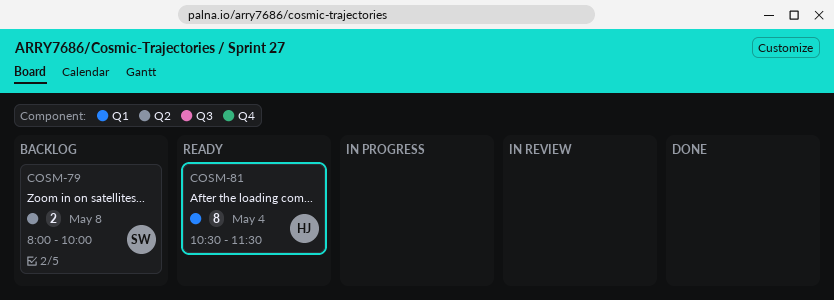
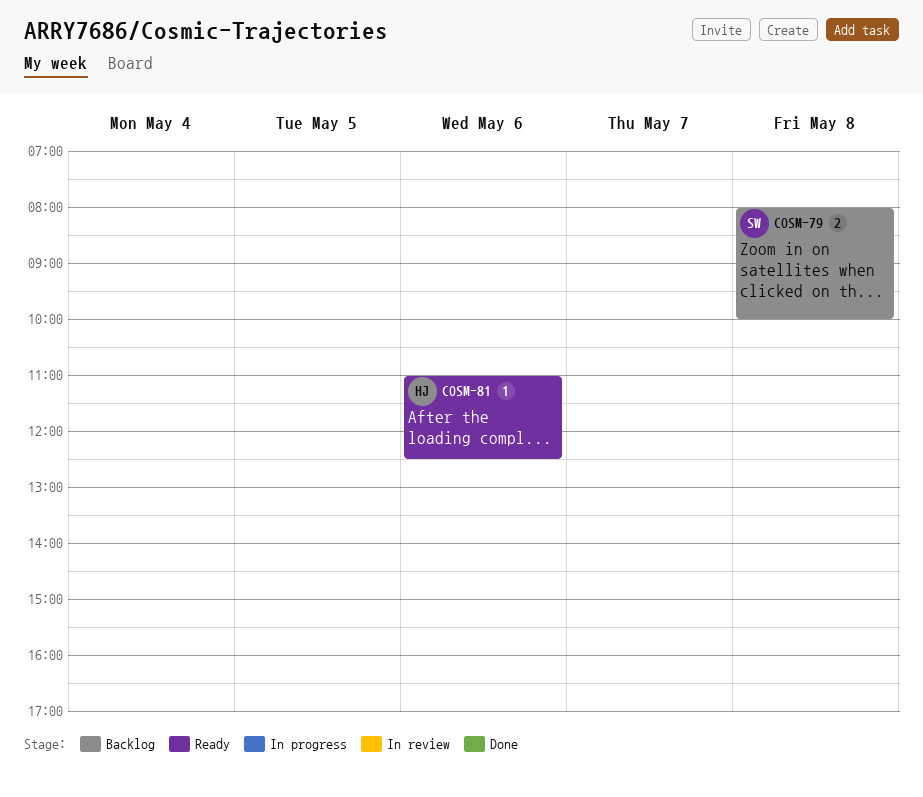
COSM-81, estimate: 8 -> 1
COSM-81, day: May 4 -> May 6
COSM-81, begins: 10:30 -> 11:00
COSM-81, ends: 11:30 -> 12:30

